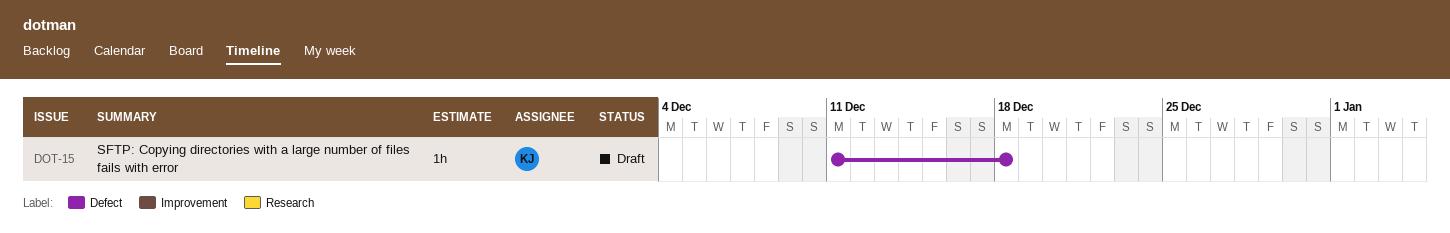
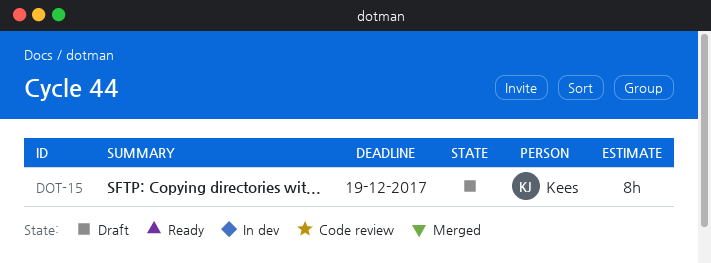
DOT-15, estimate: 1h -> 8h
DOT-15, due: Dec 18 -> Dec 19

